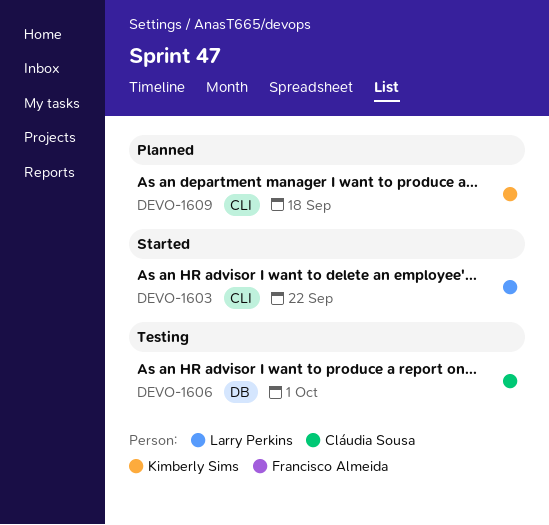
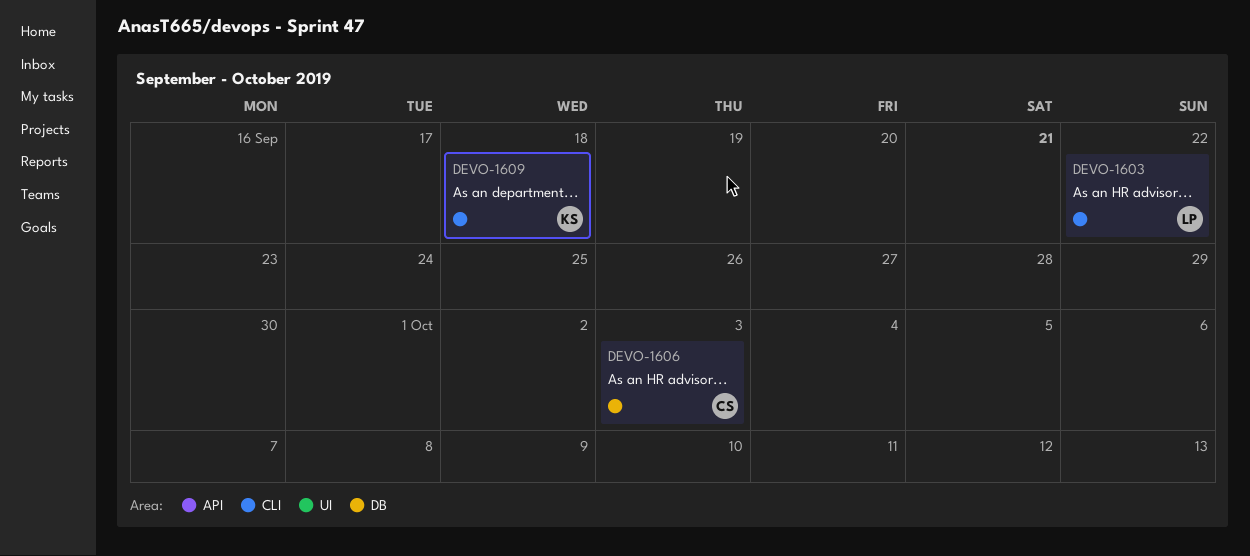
DEVO-1606, due: Oct 1 -> Oct 3

